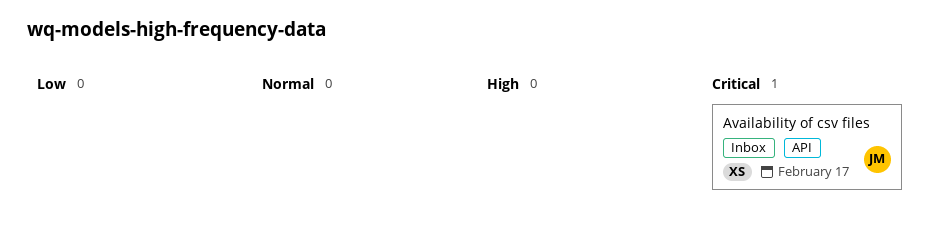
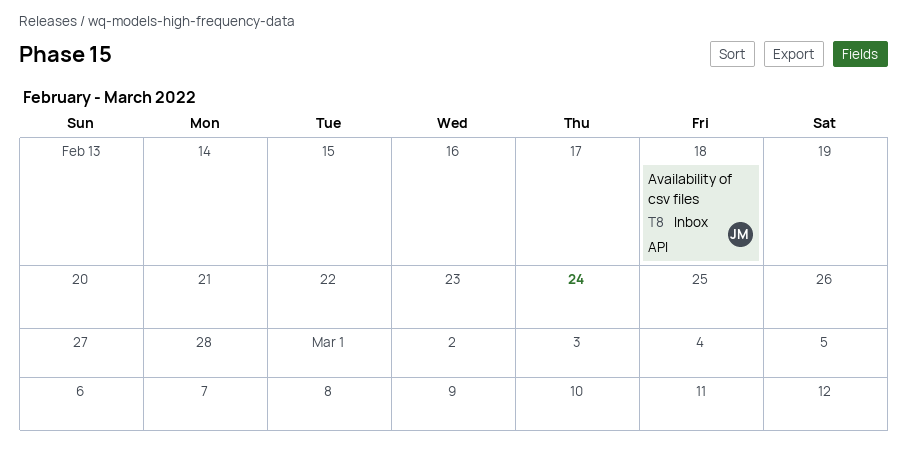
Availability of csv files, due: Feb 17 -> Feb 18

